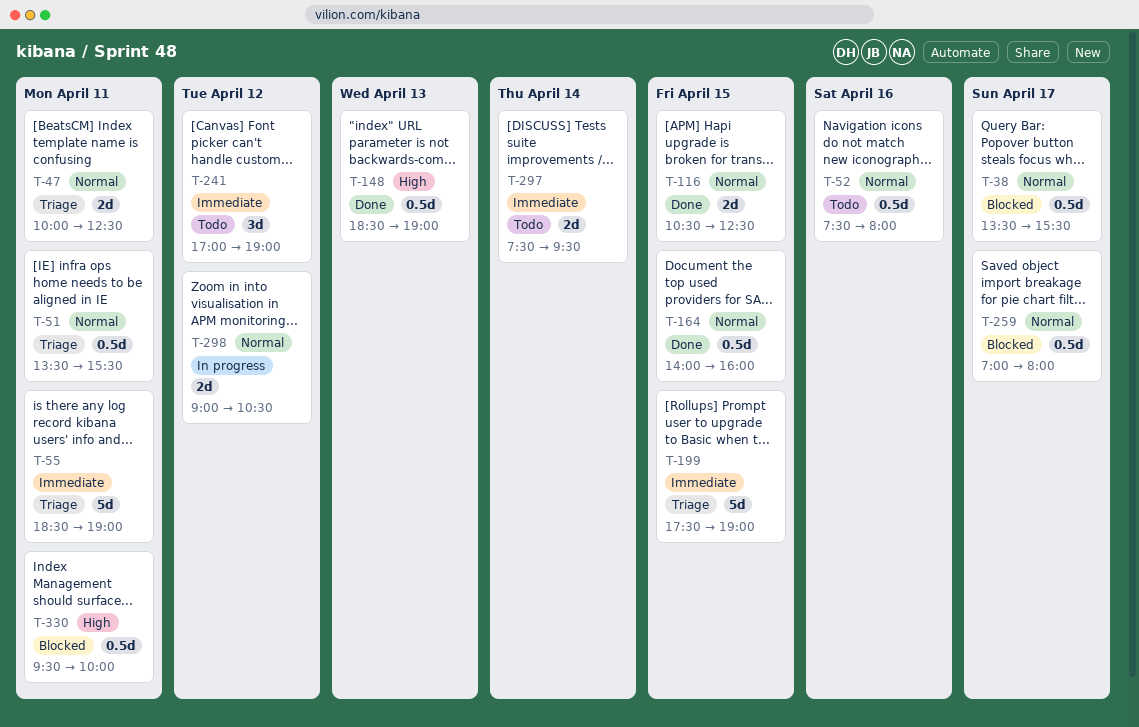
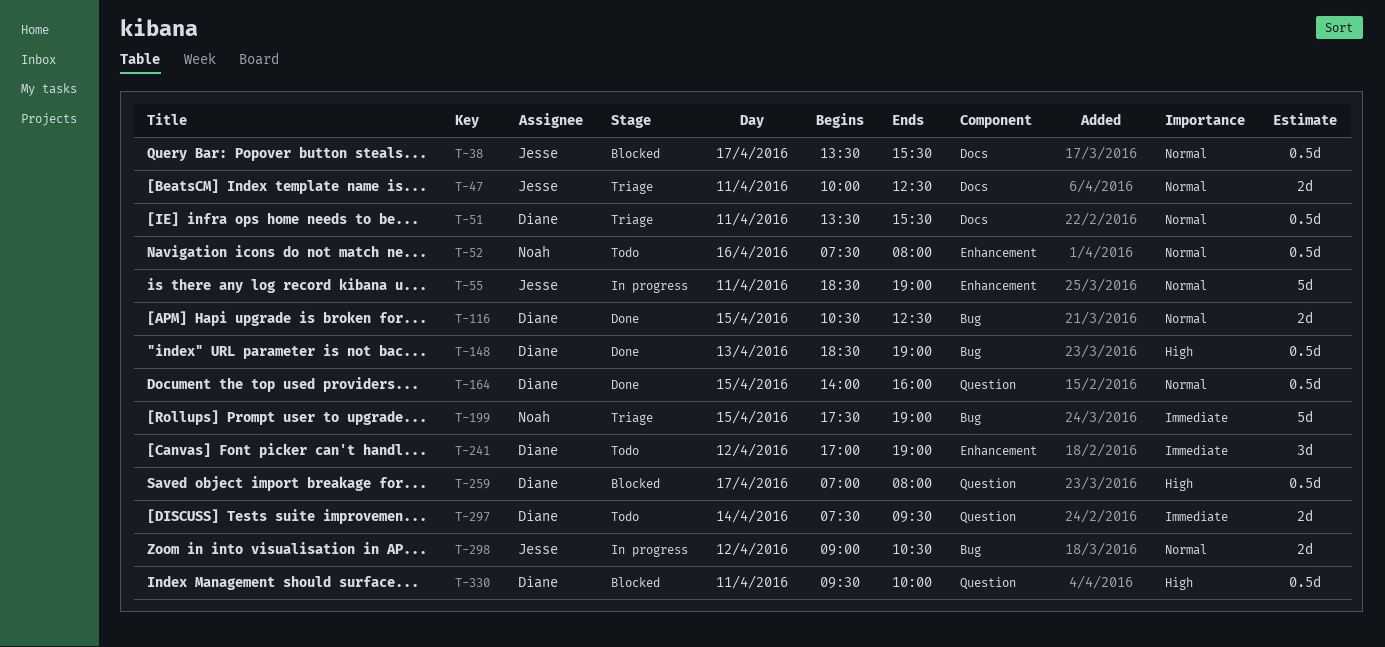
T-55, status: Triage -> In progress
T-55, priority: Immediate -> Normal
T-259, priority: Normal -> High

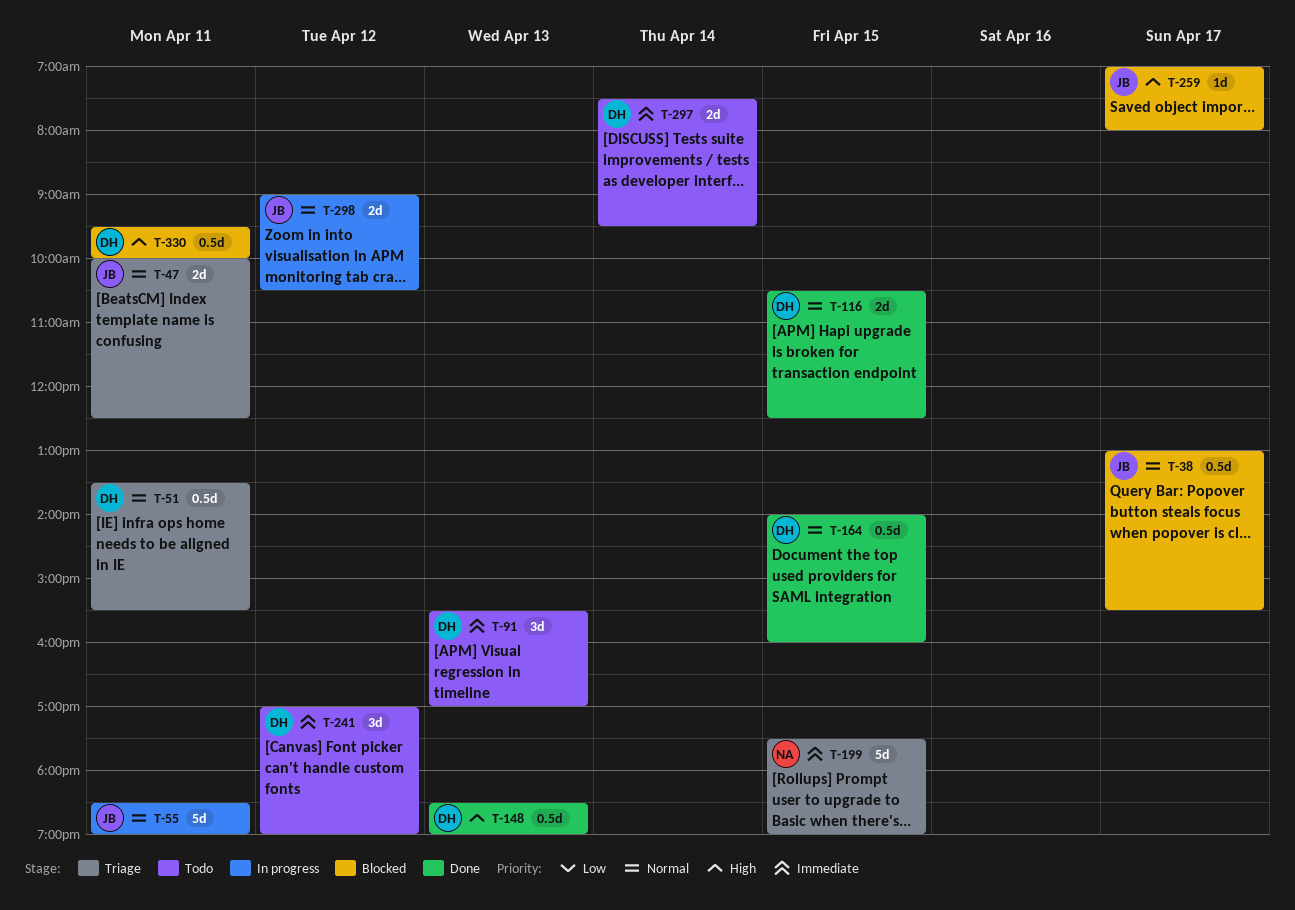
T-38, begins: 13:30 -> 13:00
T-52: present -> none
T-91: none -> present
T-259, owner: Diane -> Jesse
T-259, estimate: 0.5d -> 1d

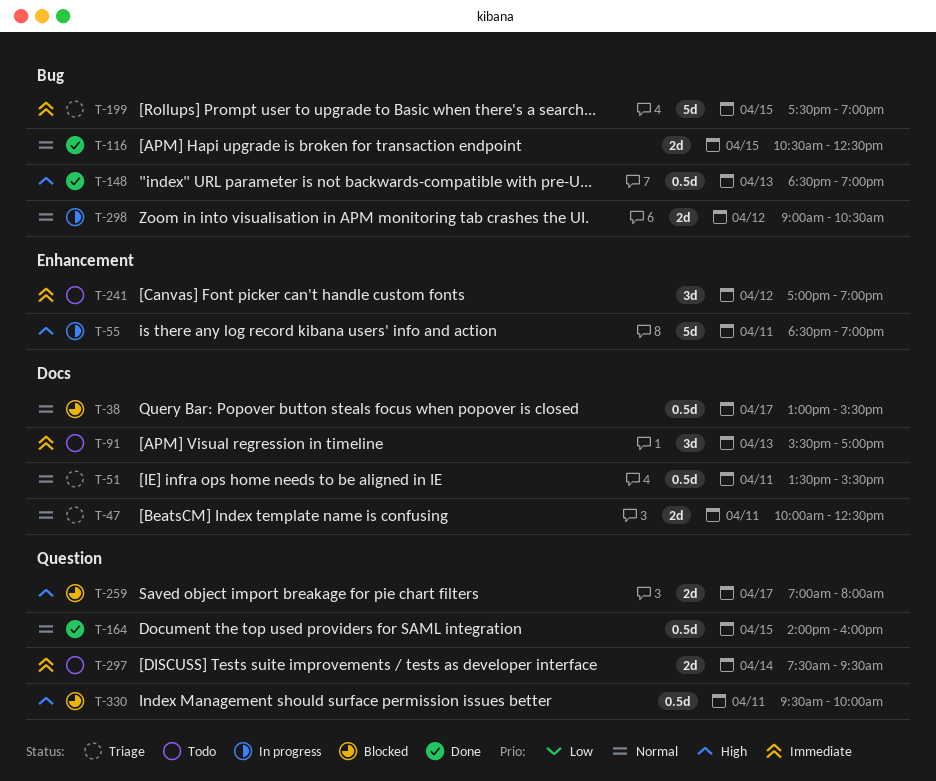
T-55, priority: Normal -> High
T-259, estimate: 1d -> 2d

